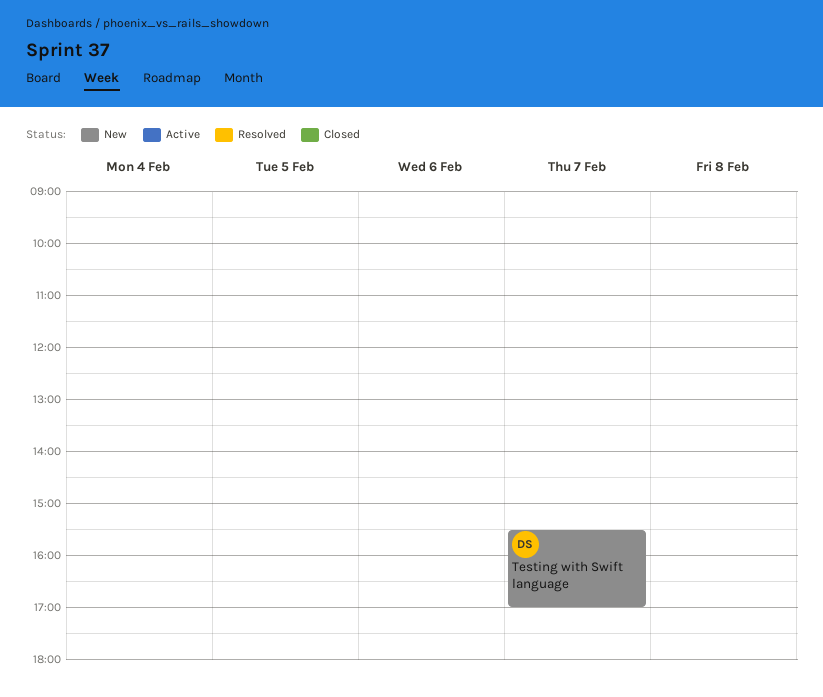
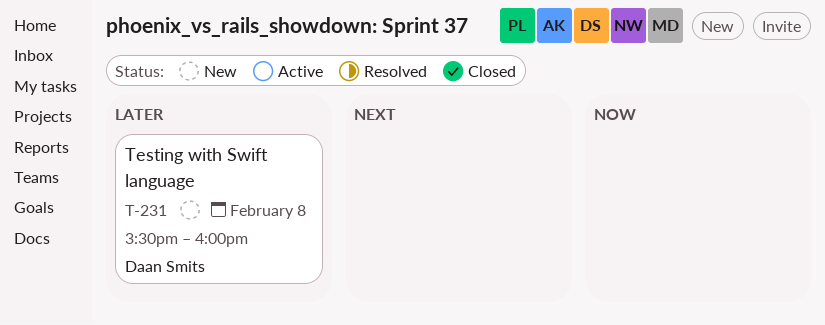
Testing with Swift language, day: Feb 7 -> Feb 8
Testing with Swift language, ends: 17:00 -> 16:00

